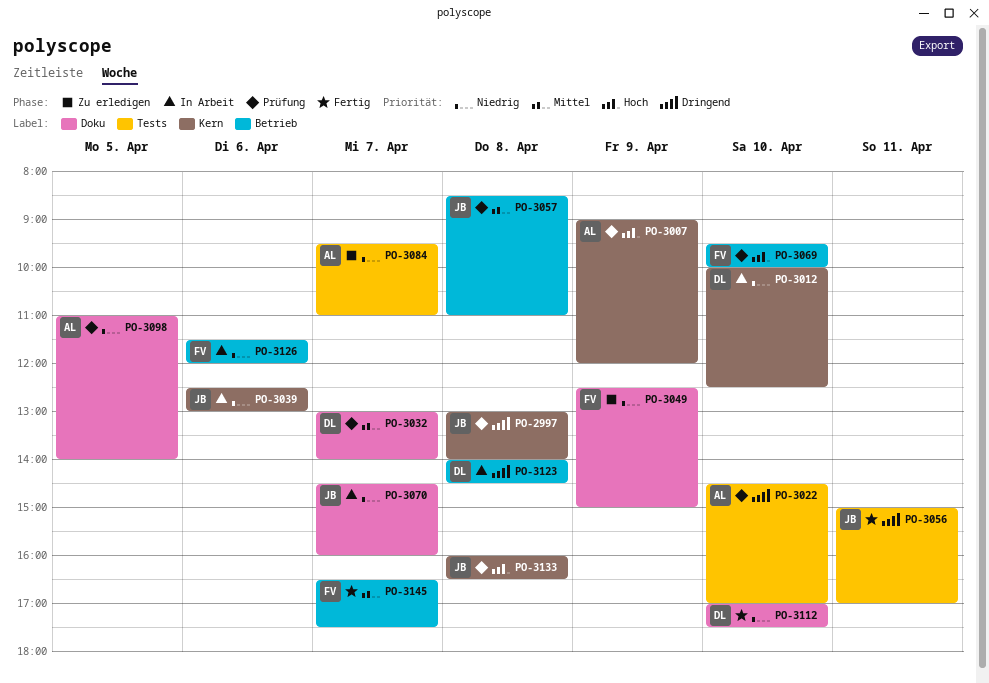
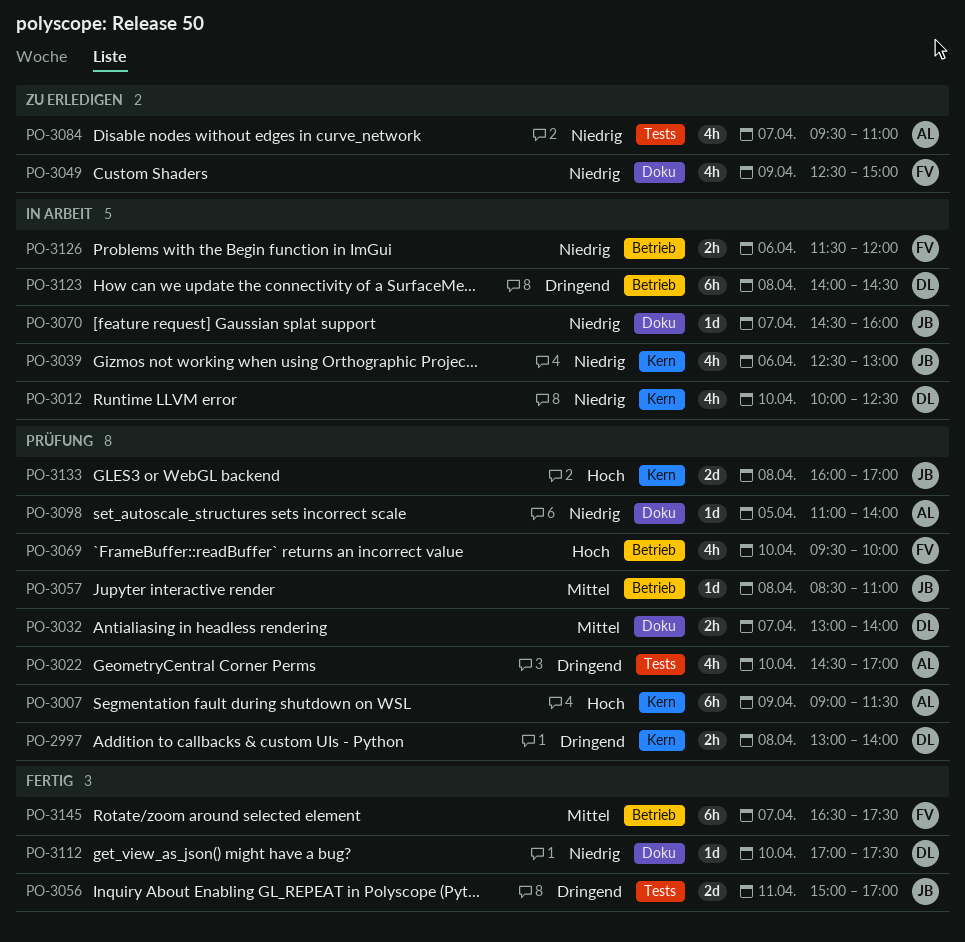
PO-2997, owner: JB -> DL
PO-3007, ends: 12:00 -> 11:30
PO-3133, ends: 16:30 -> 17:00

